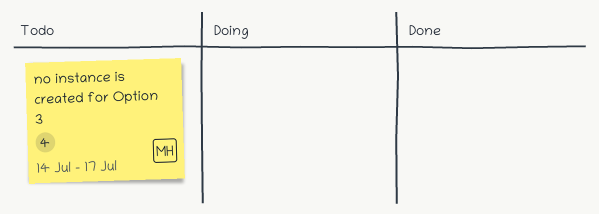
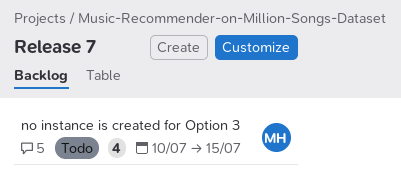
no instance is created for Option 3, start: Jul 14 -> Jul 10
no instance is created for Option 3, due: Jul 17 -> Jul 15

